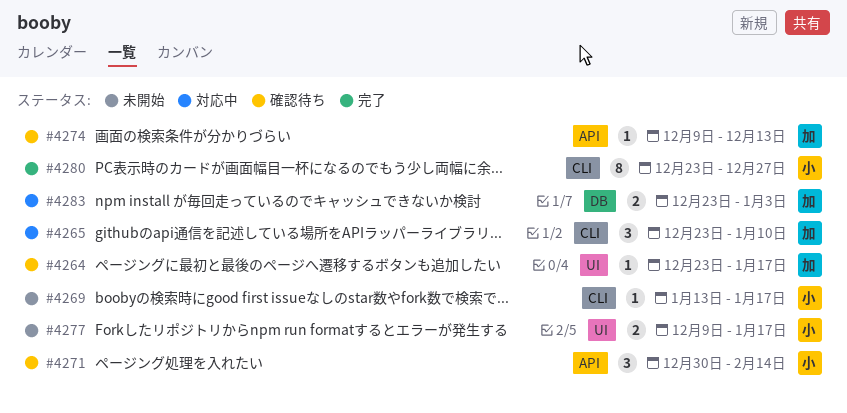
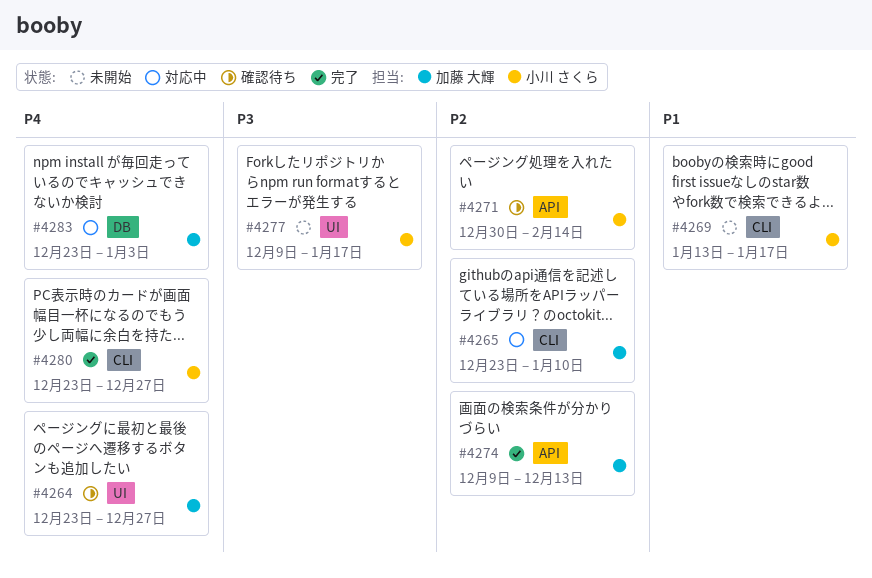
#4264, due: Jan 17 -> Dec 27
#4274, status: 確認待ち -> 完了

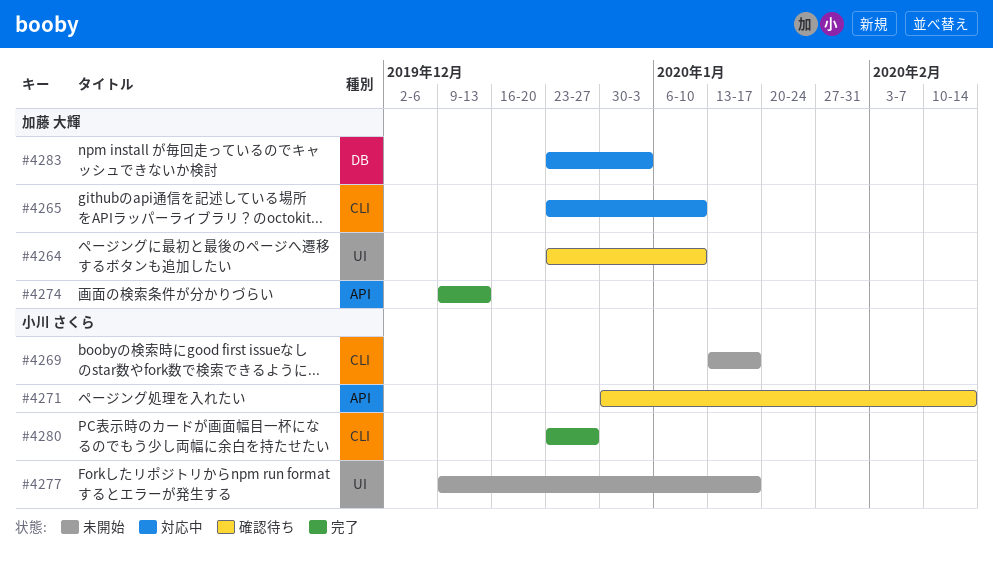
#4264, due: Dec 27 -> Jan 10

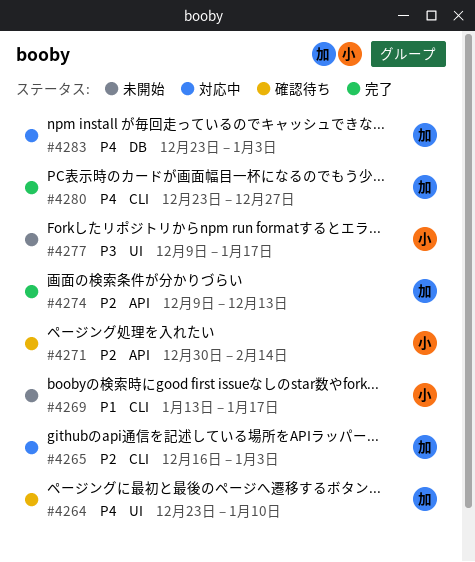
#4265, start: Dec 23 -> Dec 16
#4265, due: Jan 10 -> Jan 3
#4280, owner: 小川 さくら -> 加藤 大輝

